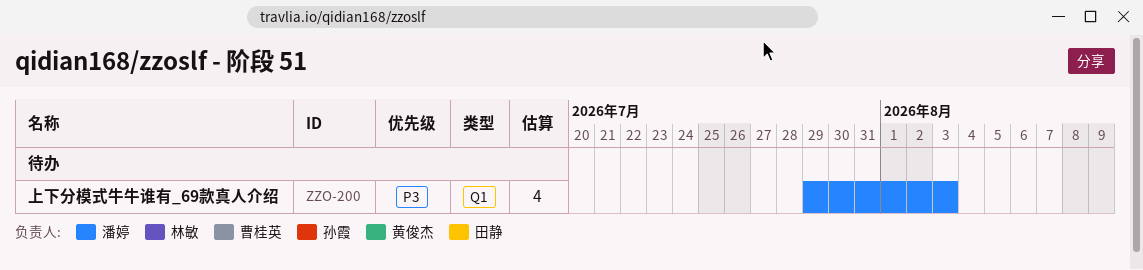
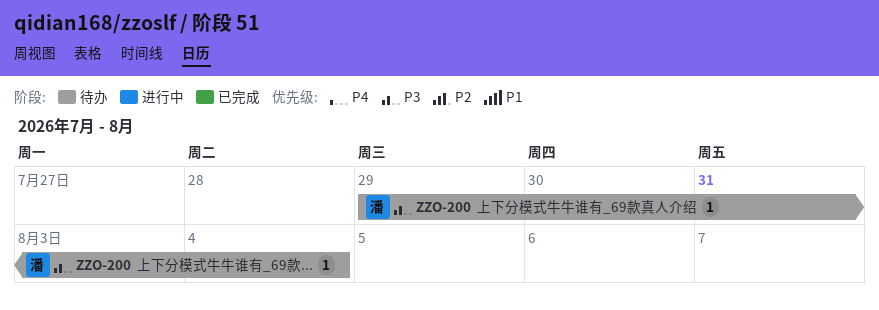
ZZO-200, estimate: 4 -> 1
ZZO-200, due: Aug 3 -> Aug 4

